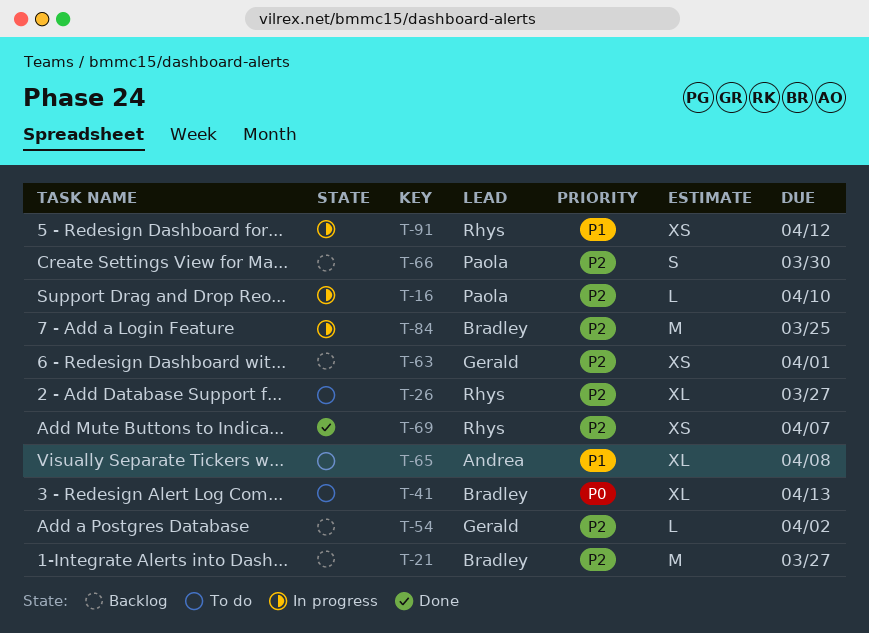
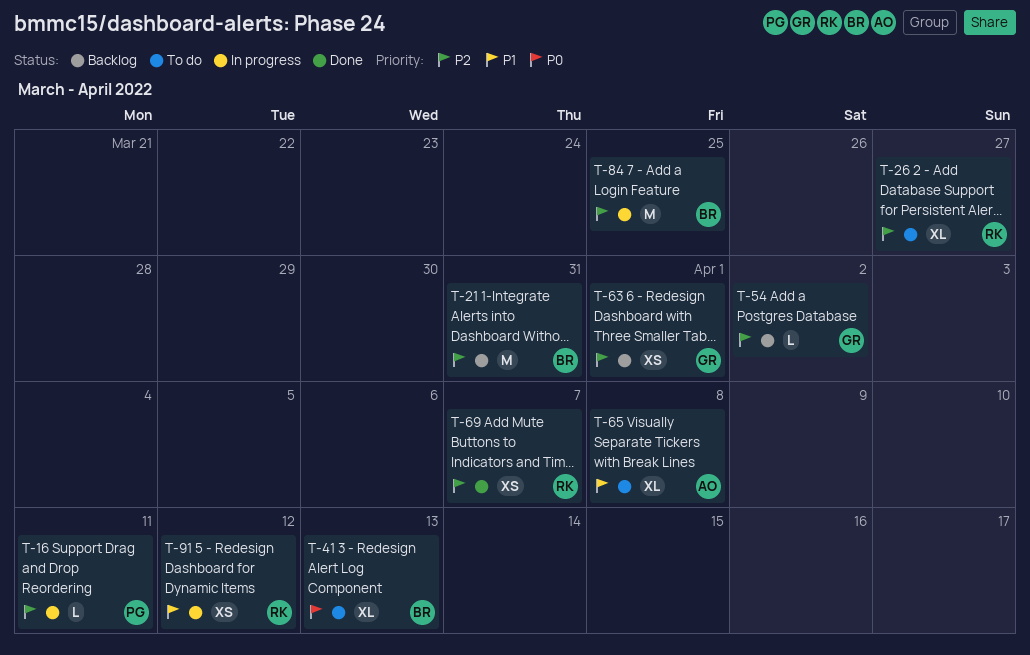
T-16, due: Apr 10 -> Apr 11
T-21, due: Mar 27 -> Mar 31
T-66: present -> none

